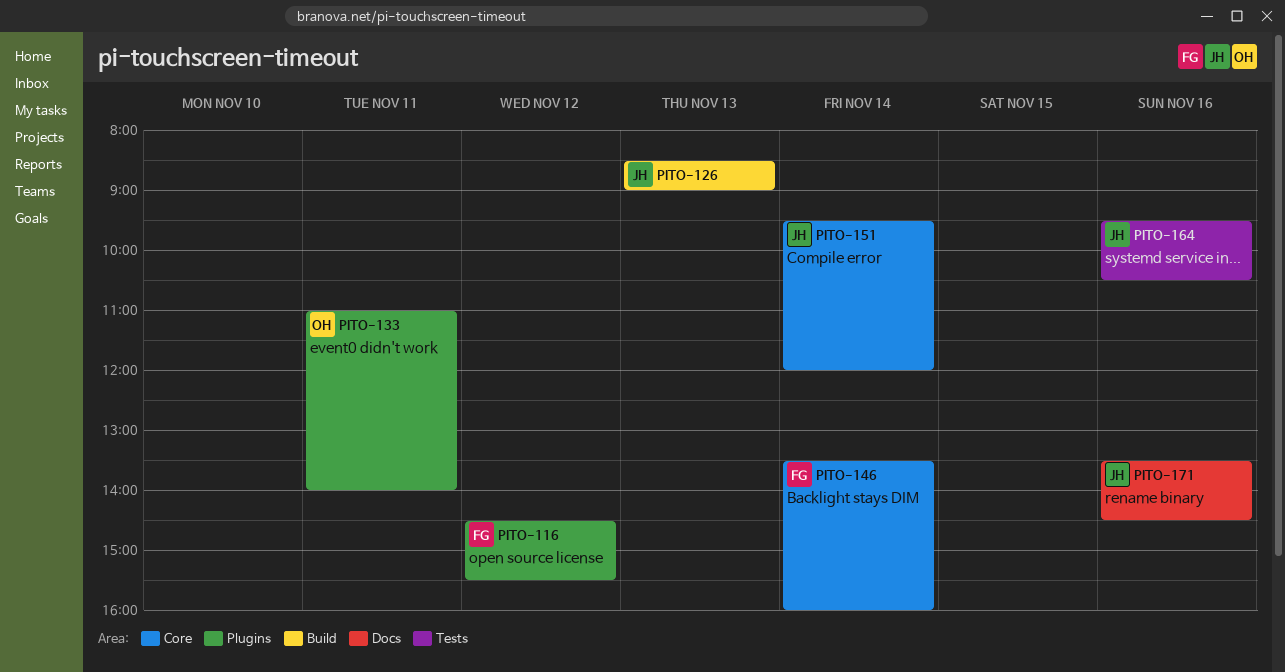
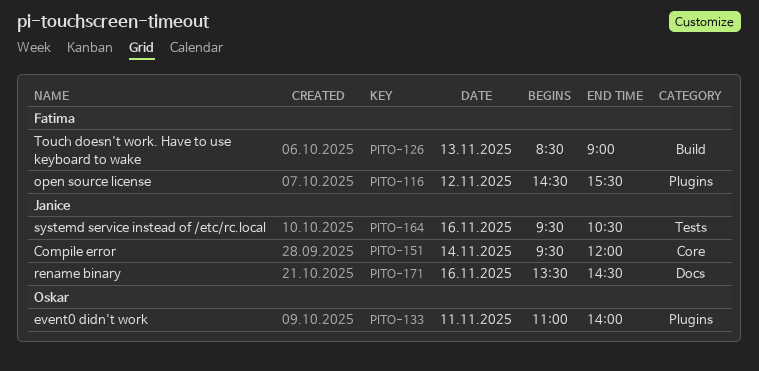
PITO-126, owner: Janice -> Fatima
PITO-146: present -> none

